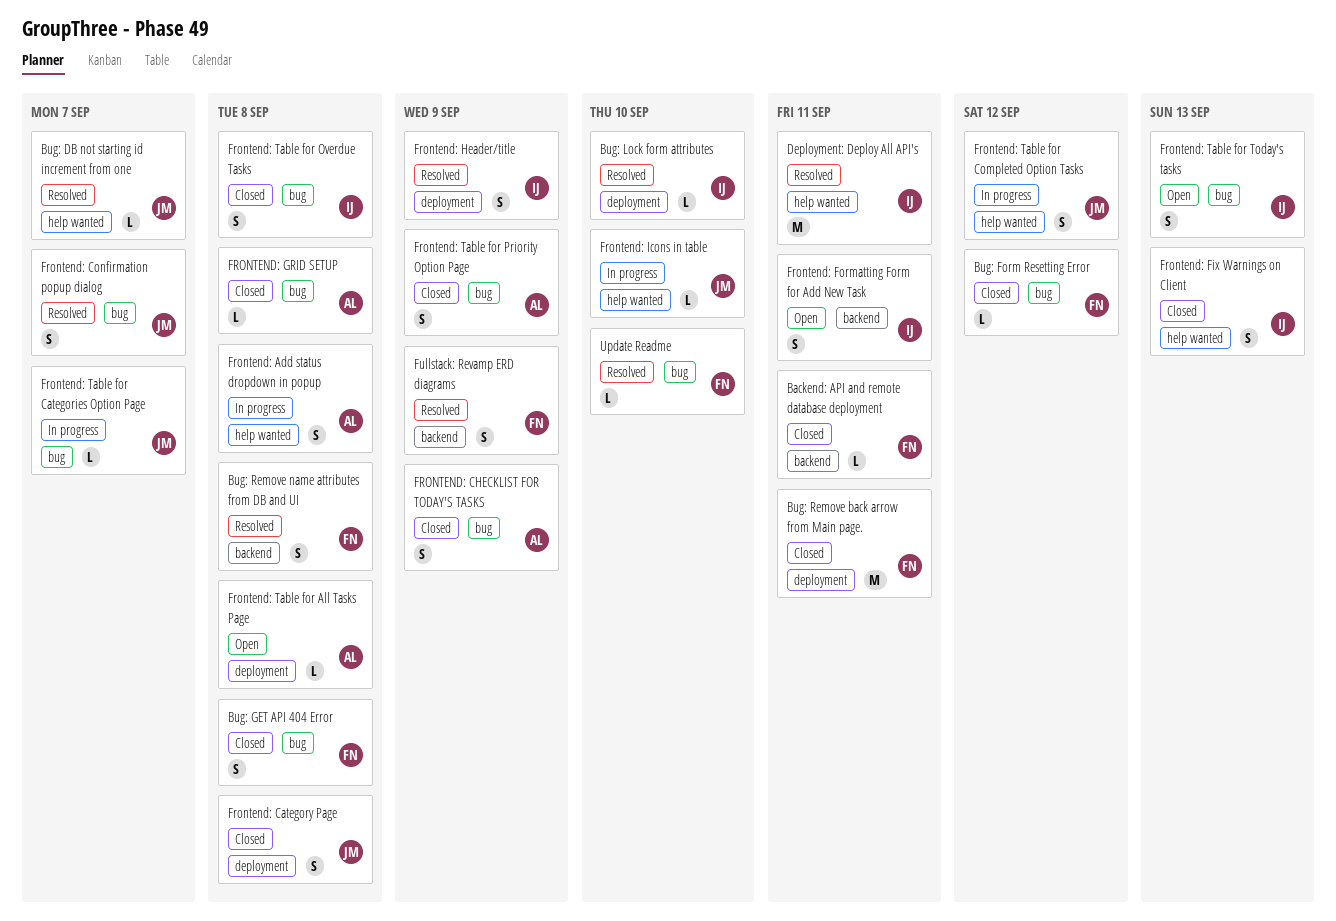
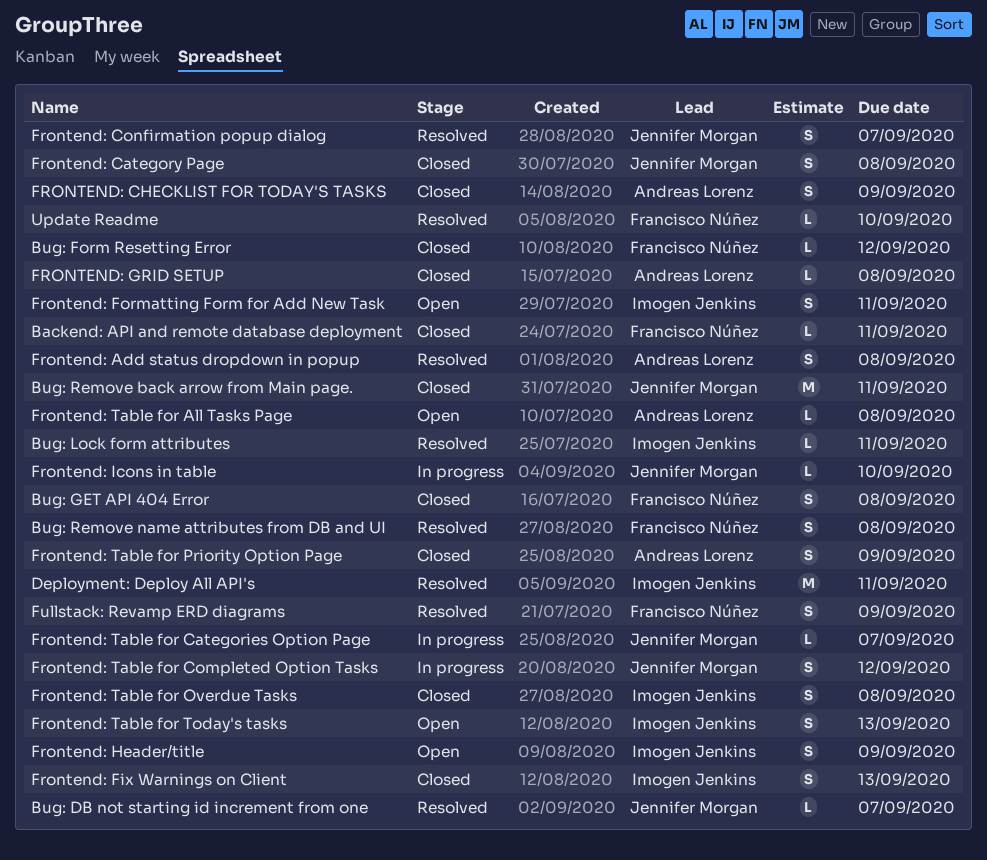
Bug: Lock form attributes, due: Sep 10 -> Sep 11
Bug: Remove back arrow from Main page., owner: Francisco Núñez -> Jennifer Morgan
Frontend: Add status dropdown in popup, status: In progress -> Resolved
Frontend: Header/title, status: Resolved -> Open

